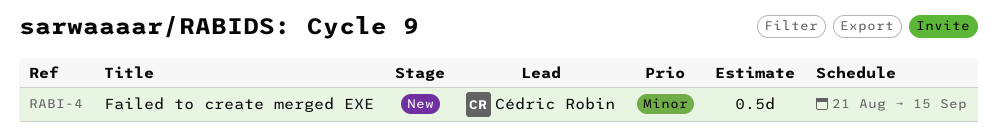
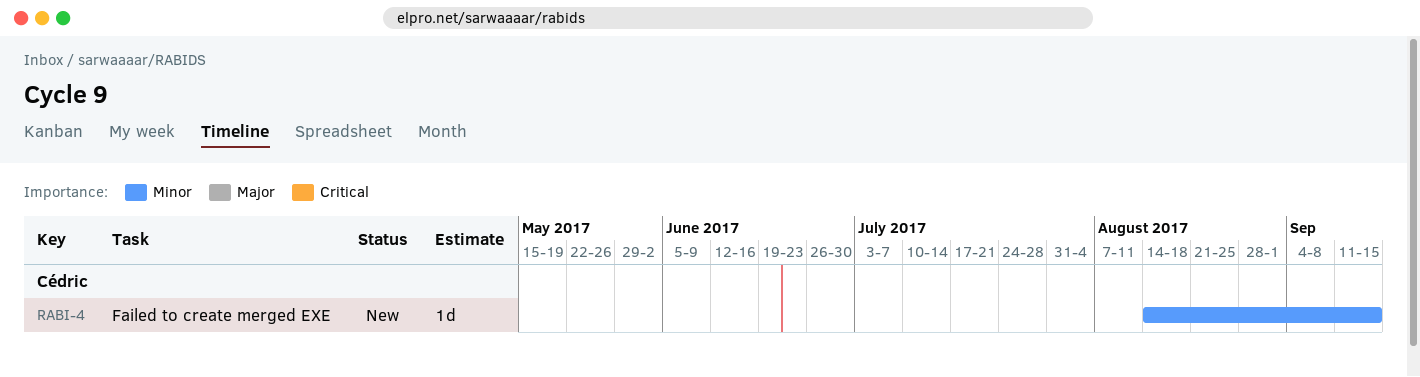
RABI-4, estimate: 0.5d -> 1d
RABI-4, start: Aug 21 -> Aug 14

